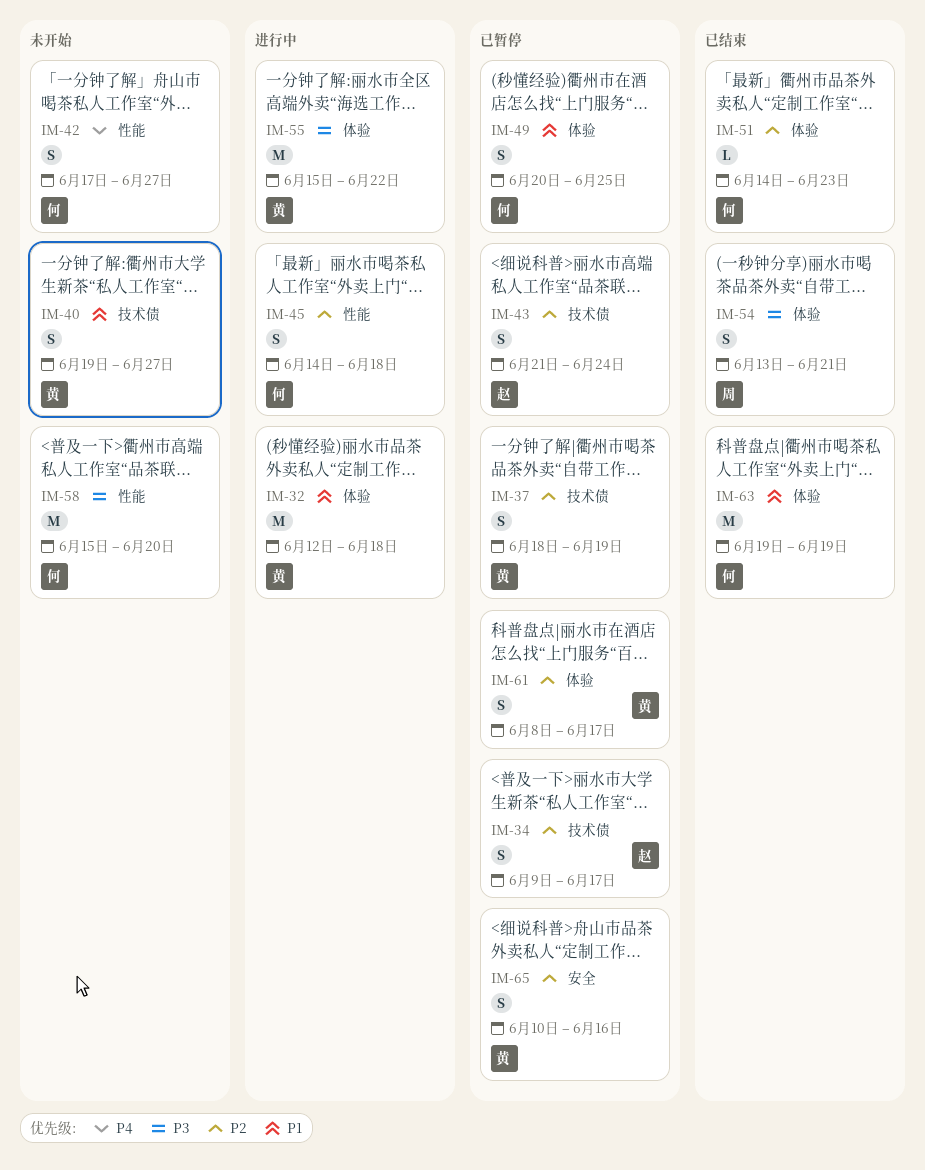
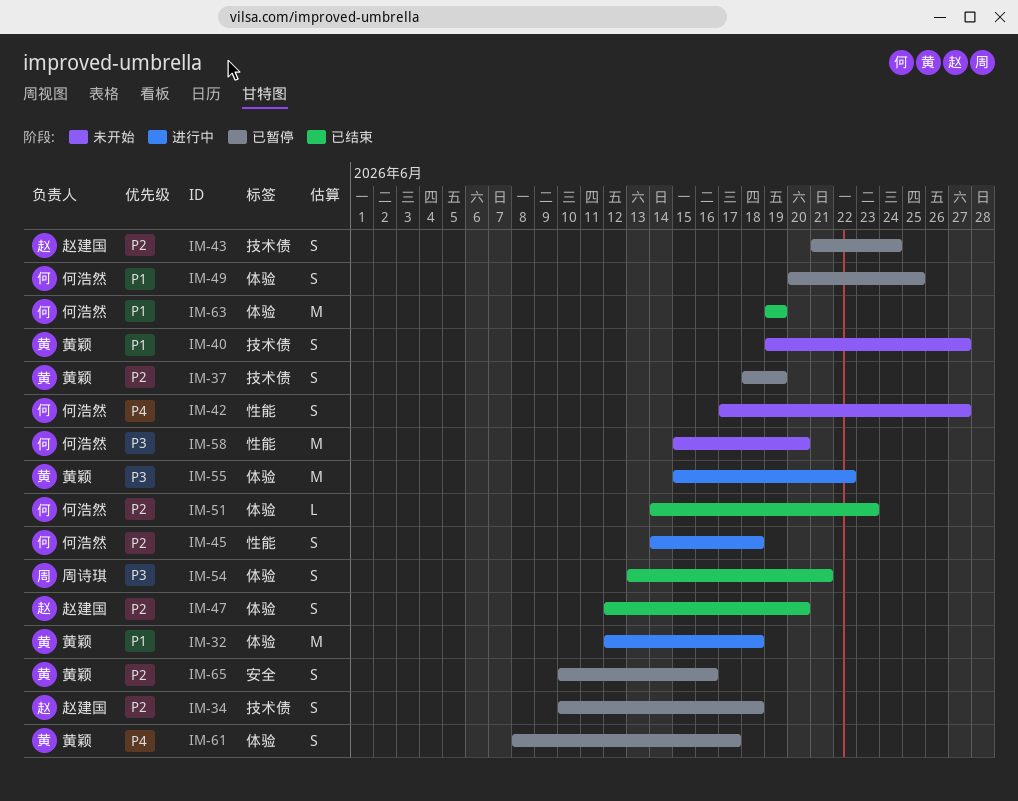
IM-34, start: Jun 9 -> Jun 10
IM-34, due: Jun 17 -> Jun 18
IM-47: none -> present
IM-61, priority: P2 -> P4

